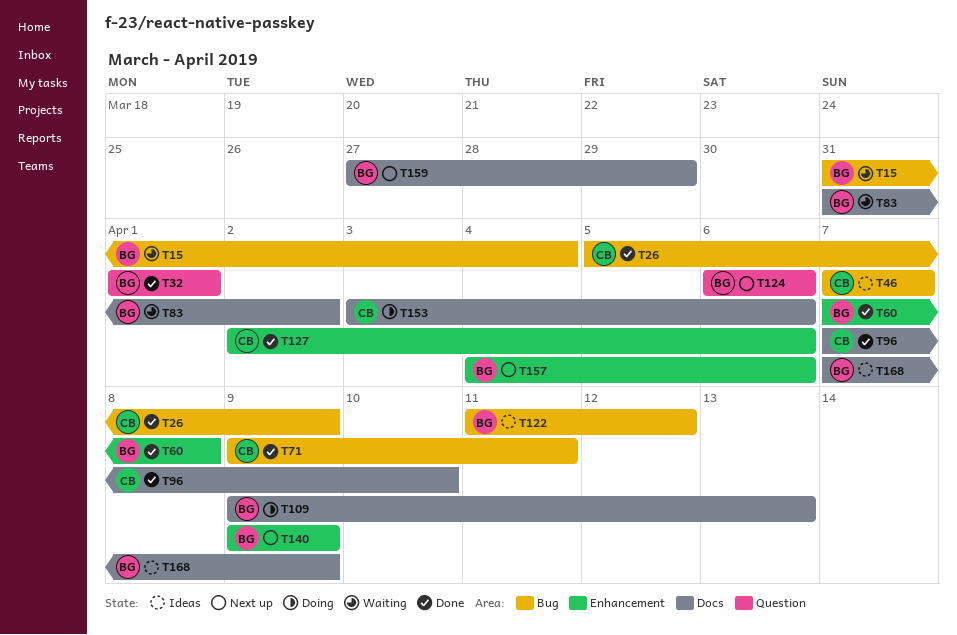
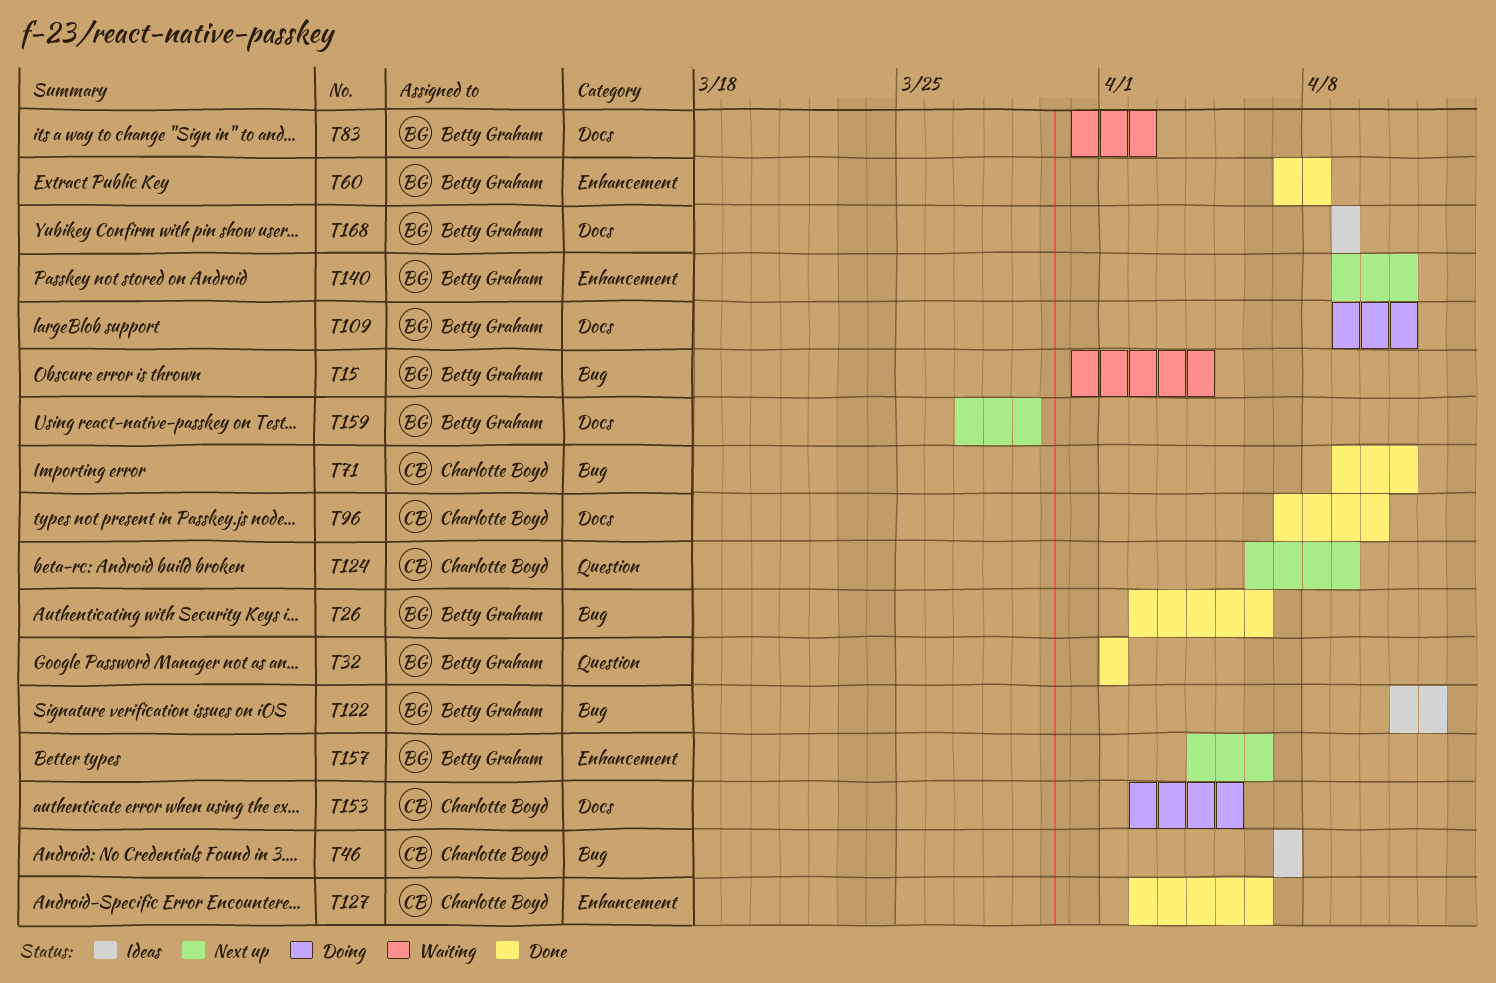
T26, owner: Charlotte Boyd -> Betty Graham
T26, start: Apr 5 -> Apr 2
T26, due: Apr 9 -> Apr 6
T109, due: Apr 13 -> Apr 11
T124, owner: Betty Graham -> Charlotte Boyd
T124, due: Apr 6 -> Apr 9
T140, due: Apr 9 -> Apr 11
T153, start: Apr 3 -> Apr 2
T153, due: Apr 6 -> Apr 5
T168, start: Apr 7 -> Apr 9

